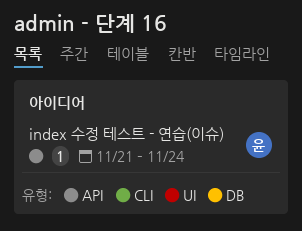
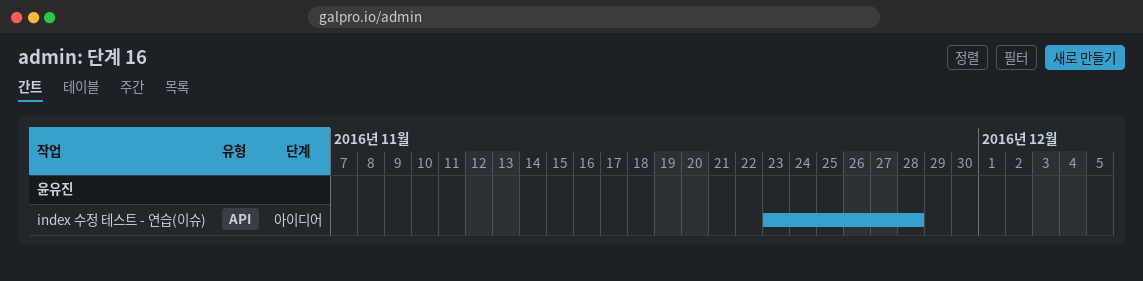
index 수정 테스트 - 연습(이슈), start: Nov 21 -> Nov 23
index 수정 테스트 - 연습(이슈), due: Nov 24 -> Nov 28

